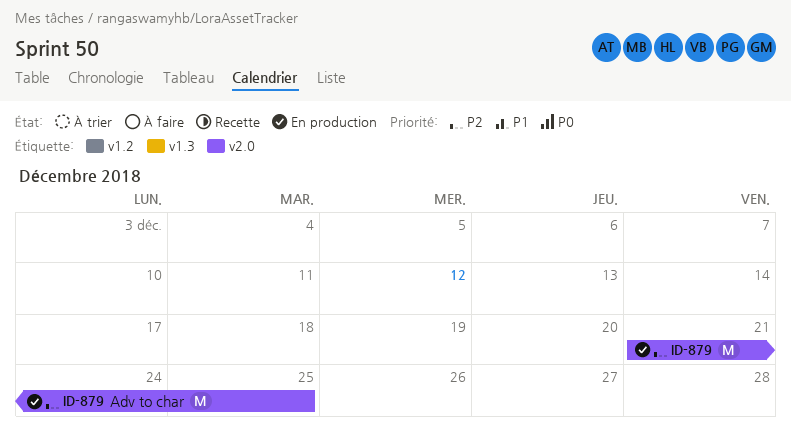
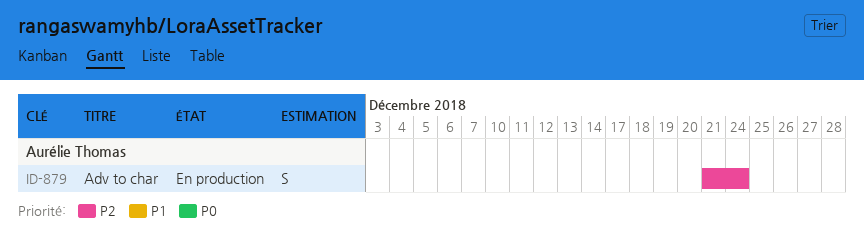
ID-879, estimate: M -> S
ID-879, due: Dec 25 -> Dec 24

